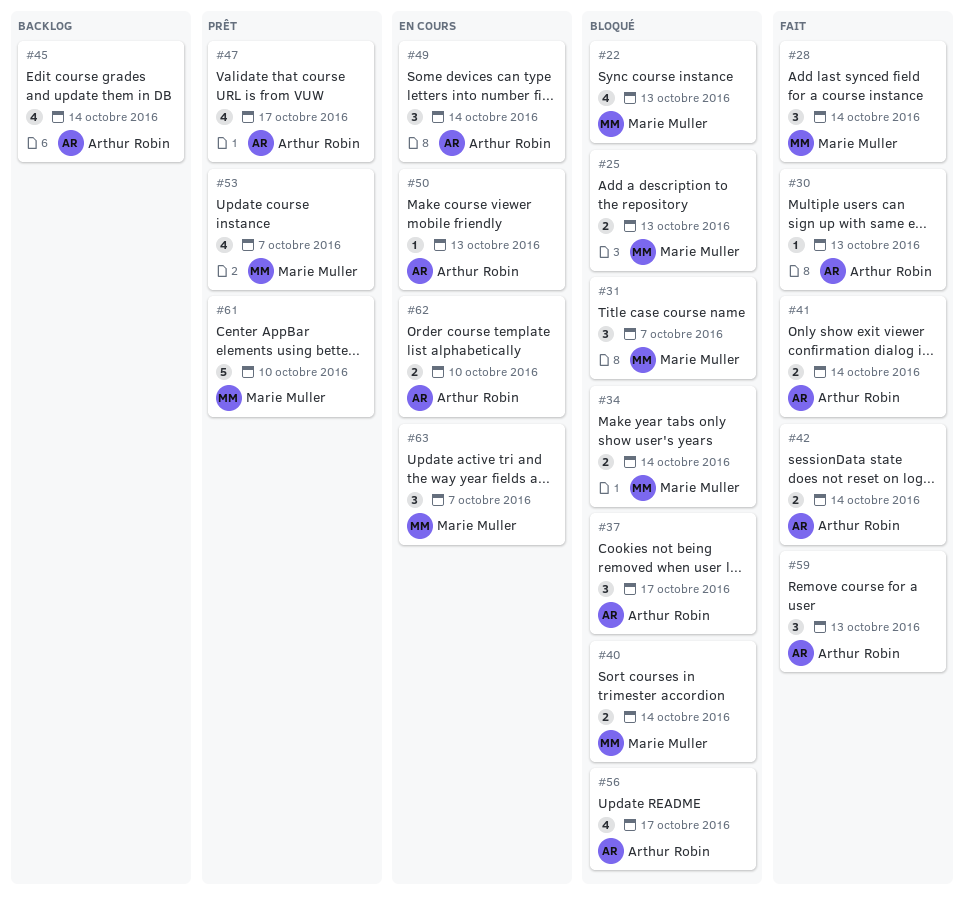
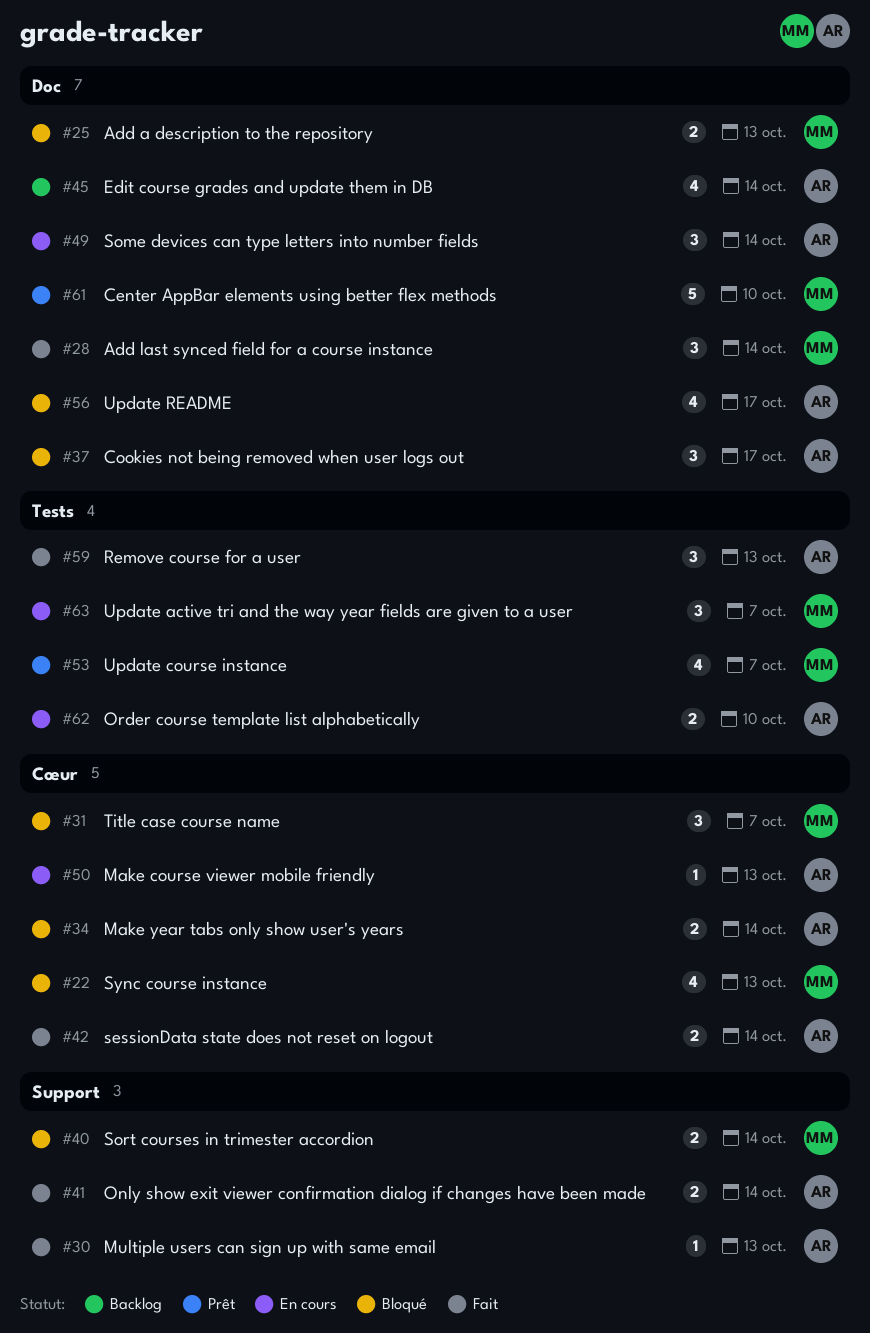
#34, owner: Marie Muller -> Arthur Robin
#47: present -> none

